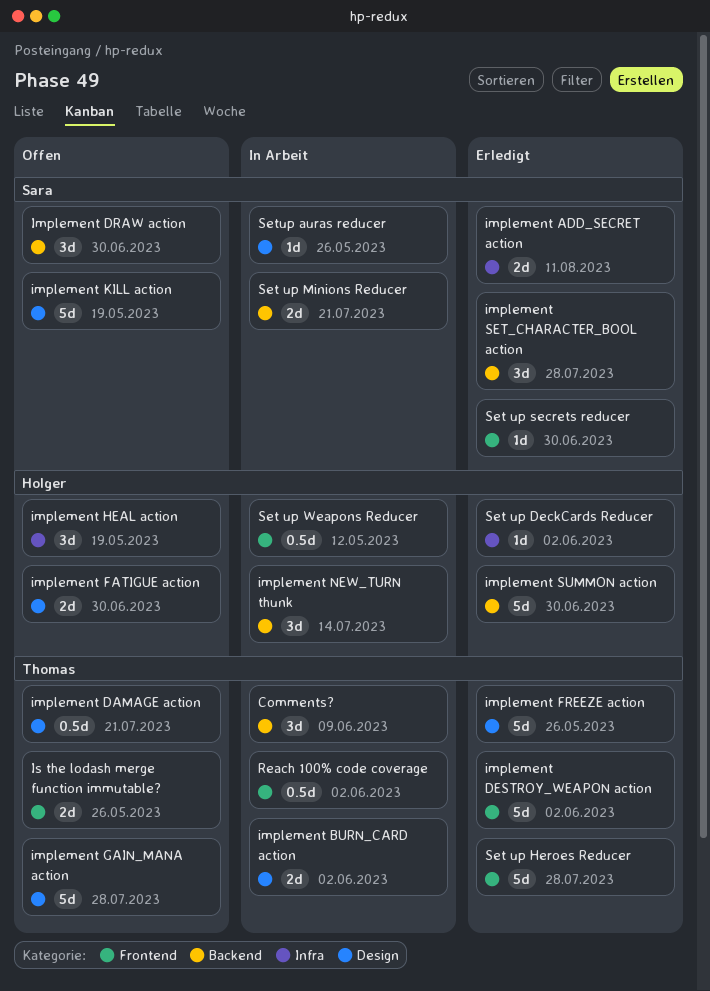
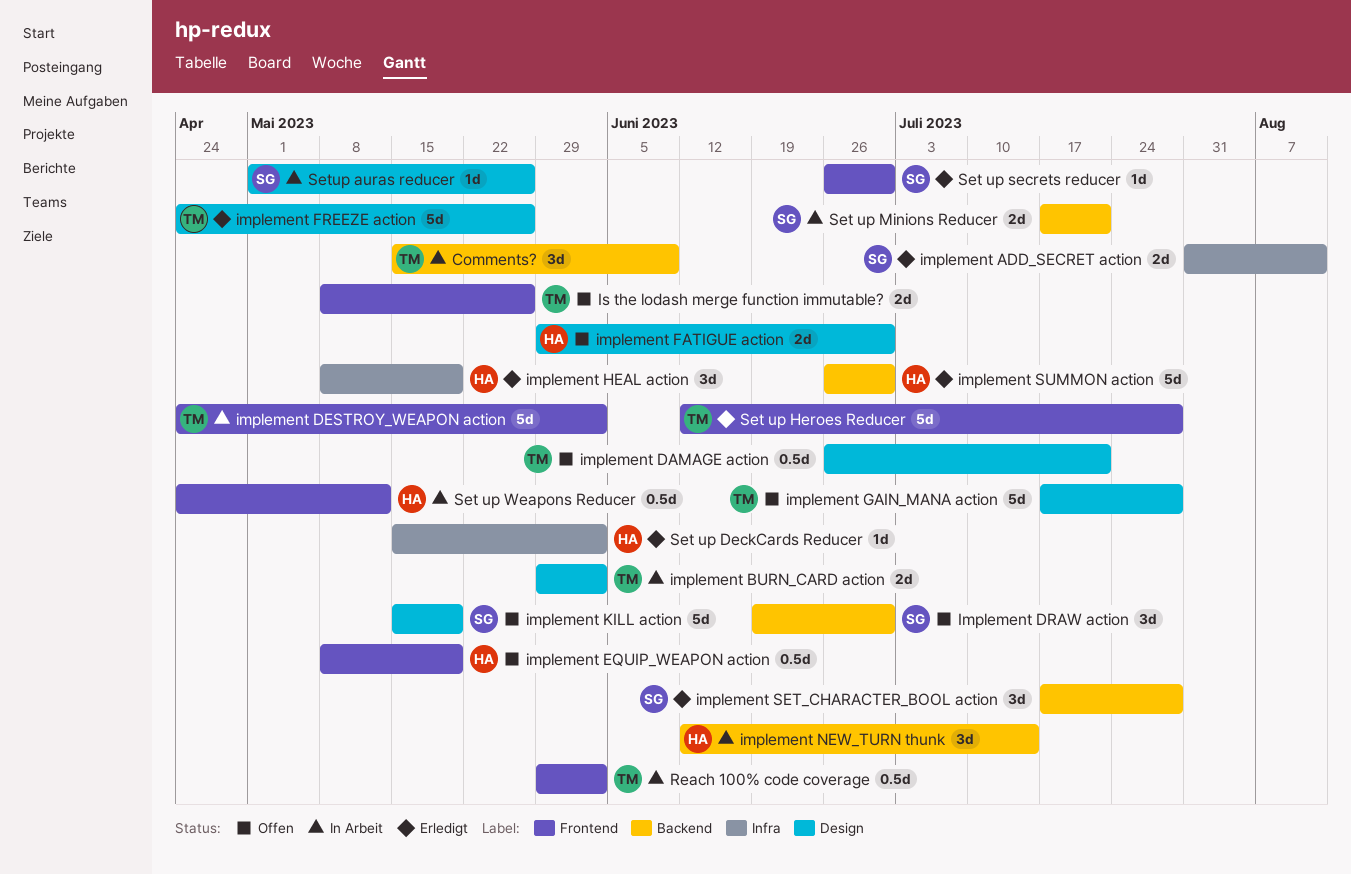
implement DESTROY_WEAPON action, status: Erledigt -> In Arbeit
implement EQUIP_WEAPON action: none -> present
implement HEAL action, status: Offen -> Erledigt

